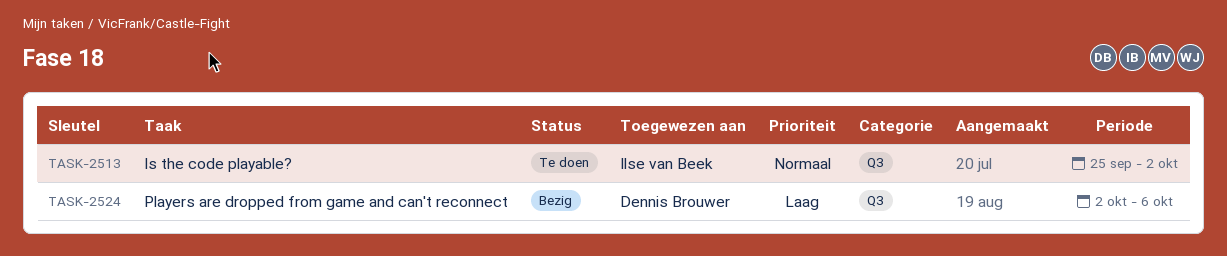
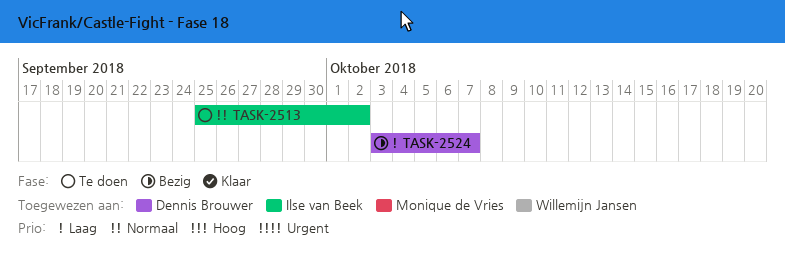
TASK-2524, start: Oct 2 -> Oct 3
TASK-2524, due: Oct 6 -> Oct 7

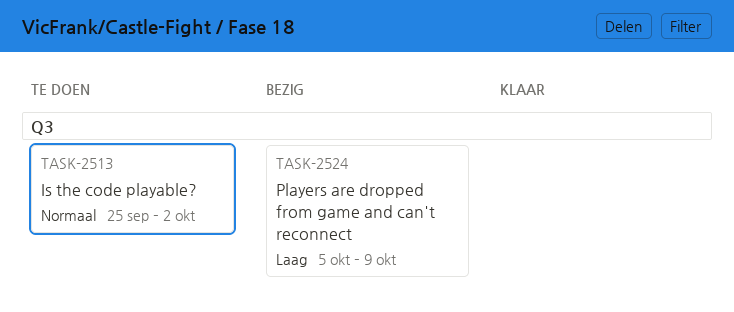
TASK-2524, start: Oct 3 -> Oct 5
TASK-2524, due: Oct 7 -> Oct 9

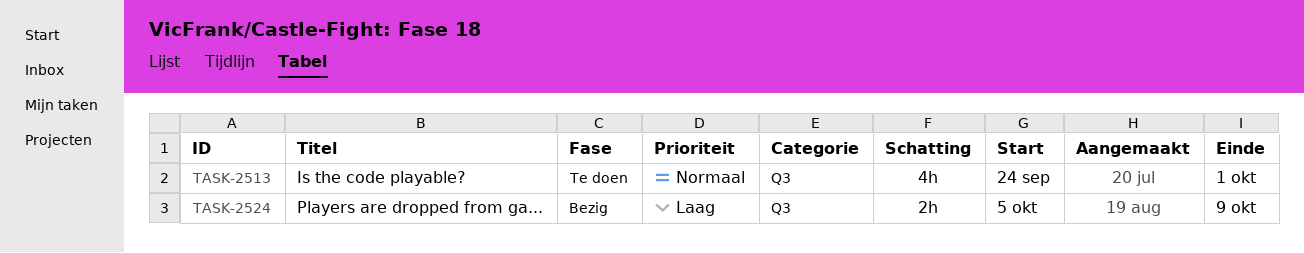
TASK-2513, start: Sep 25 -> Sep 24
TASK-2513, due: Oct 2 -> Oct 1

